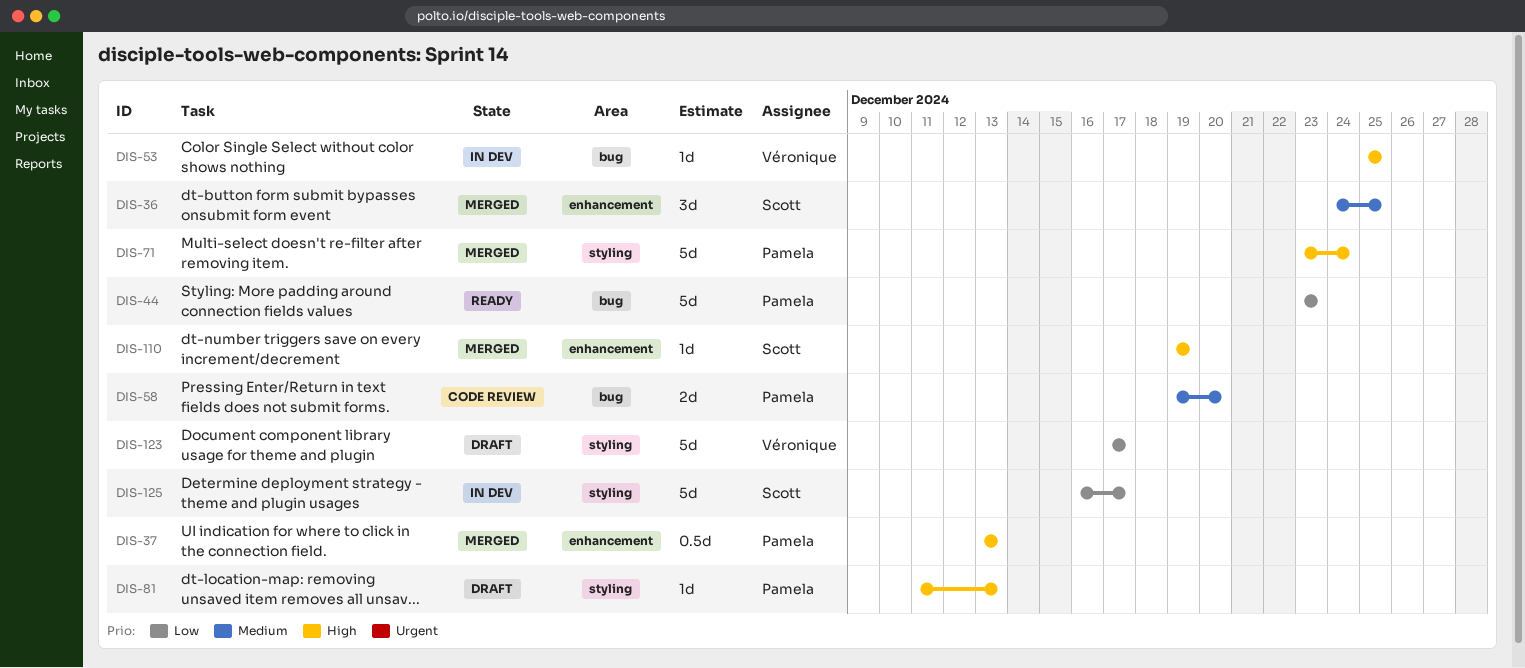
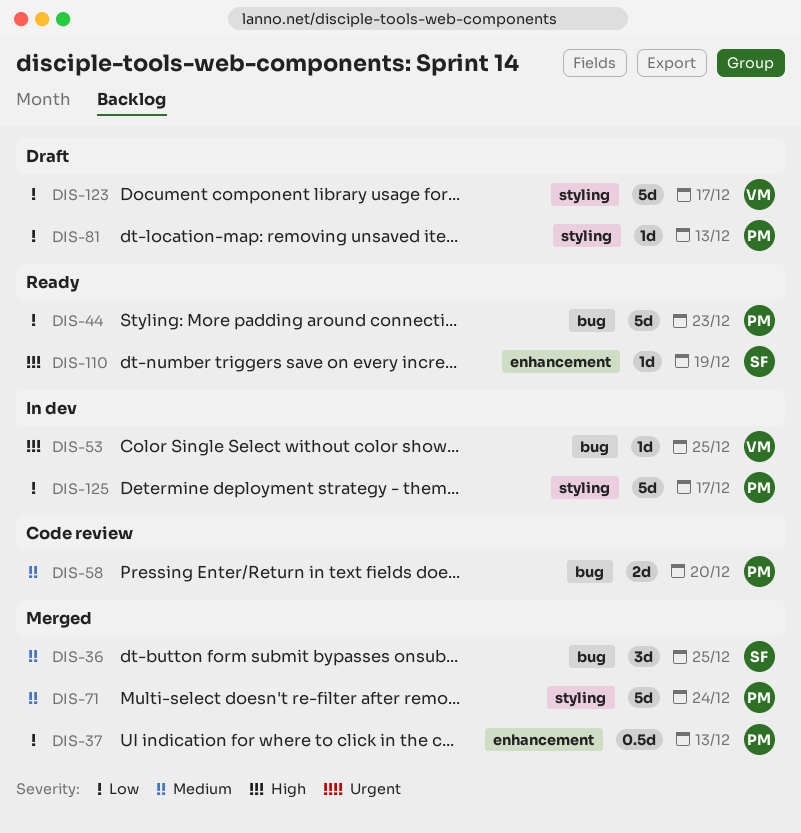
DIS-36, label: enhancement -> bug
DIS-37, priority: High -> Low
DIS-71, priority: High -> Medium
DIS-81, priority: High -> Low
DIS-110, status: Merged -> Ready
DIS-125, owner: Scott -> Pamela

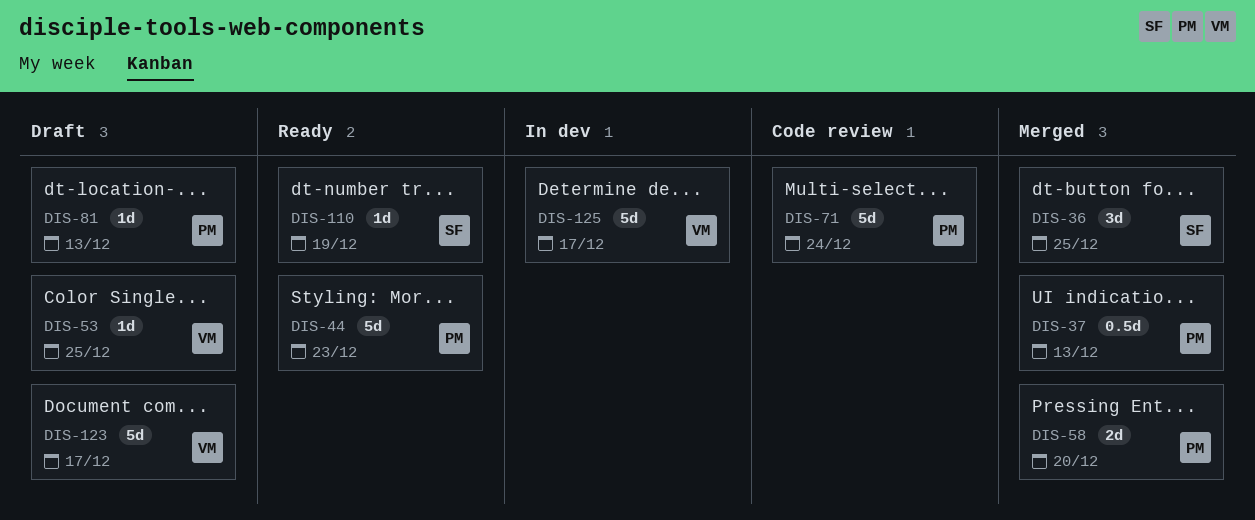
DIS-53, status: In dev -> Draft
DIS-58, status: Code review -> Merged
DIS-71, status: Merged -> Code review
DIS-125, owner: PM -> VM

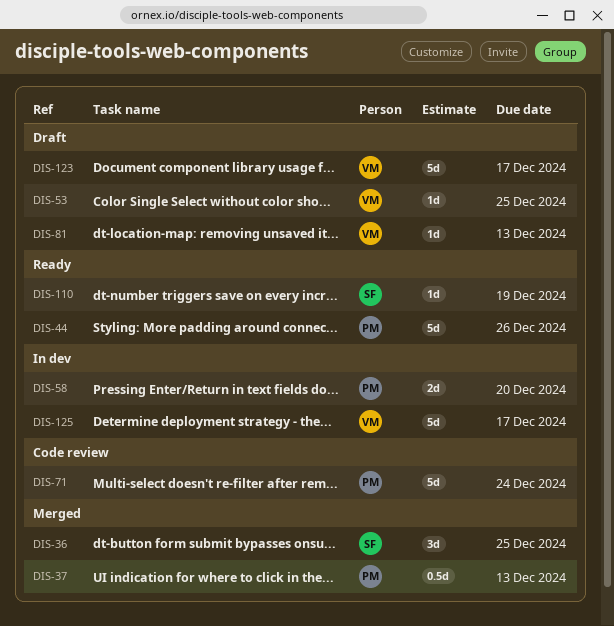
DIS-44, due: Dec 23 -> Dec 26
DIS-58, status: Merged -> In dev
DIS-81, owner: PM -> VM

